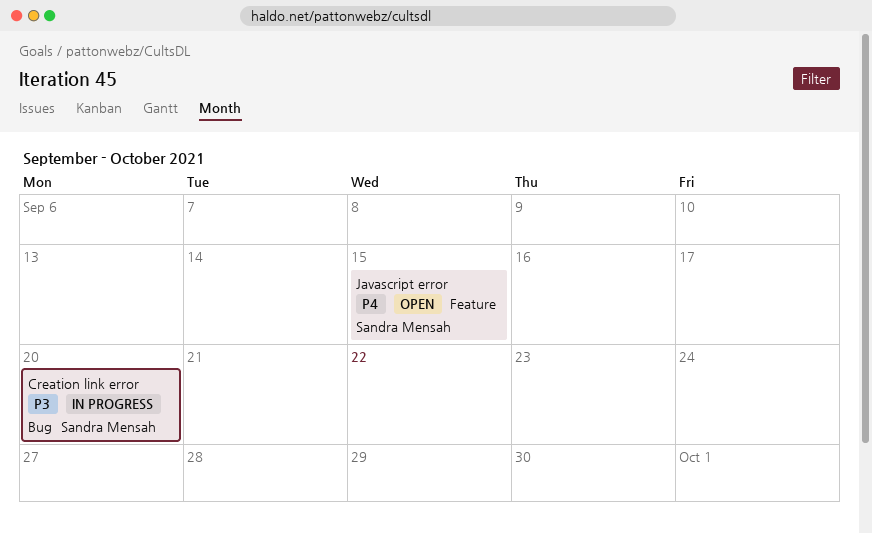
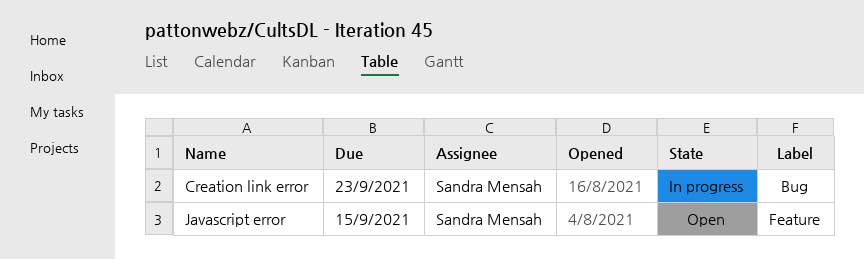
Creation link error, due: Sep 20 -> Sep 23

